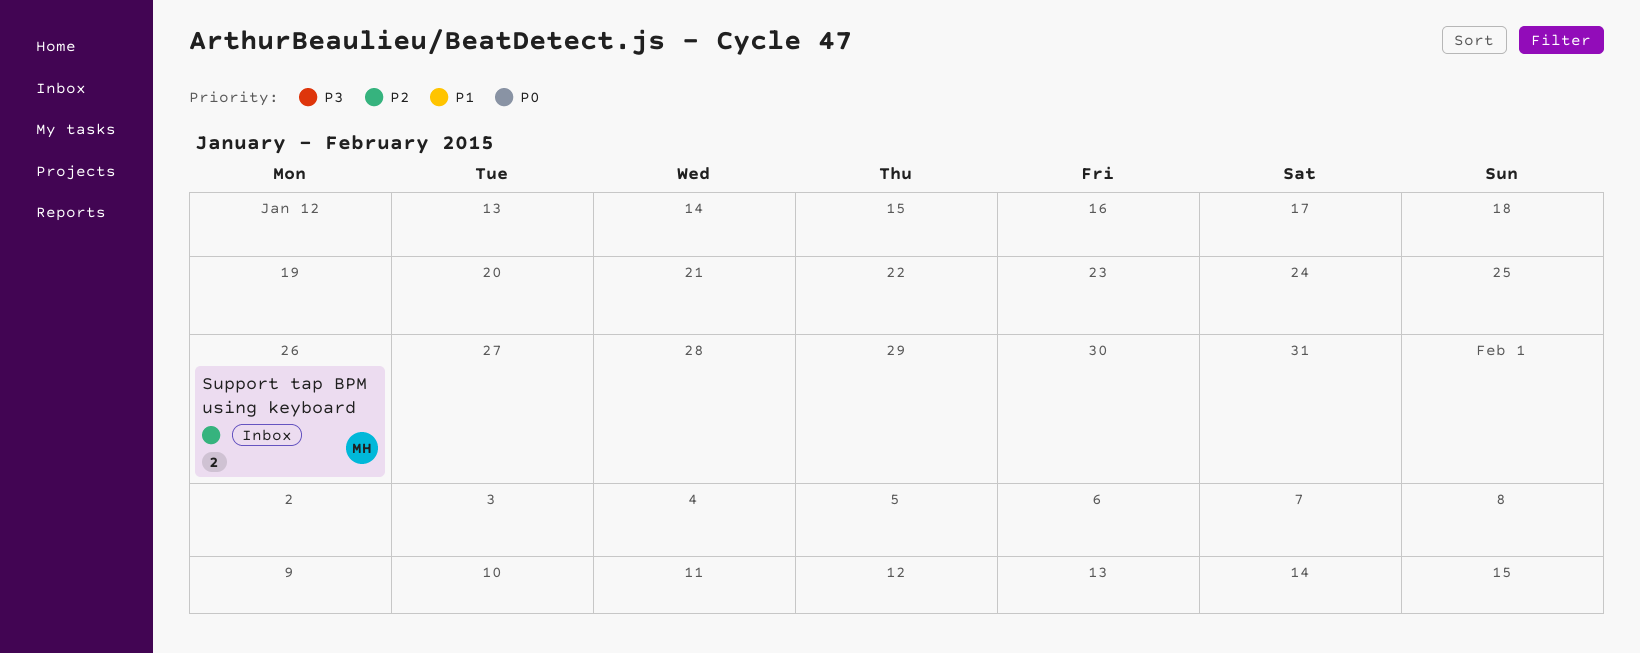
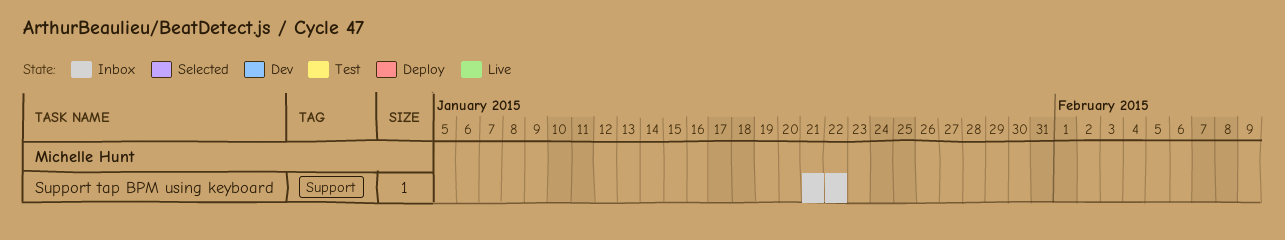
Support tap BPM using keyboard, estimate: 2 -> 1
Support tap BPM using keyboard, due: Jan 26 -> Jan 22

